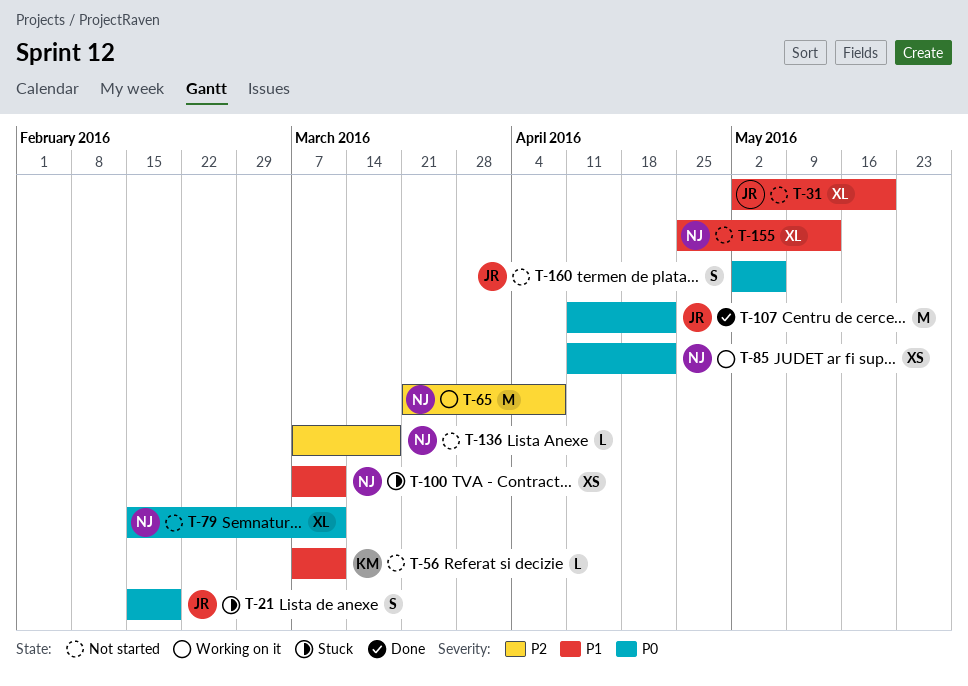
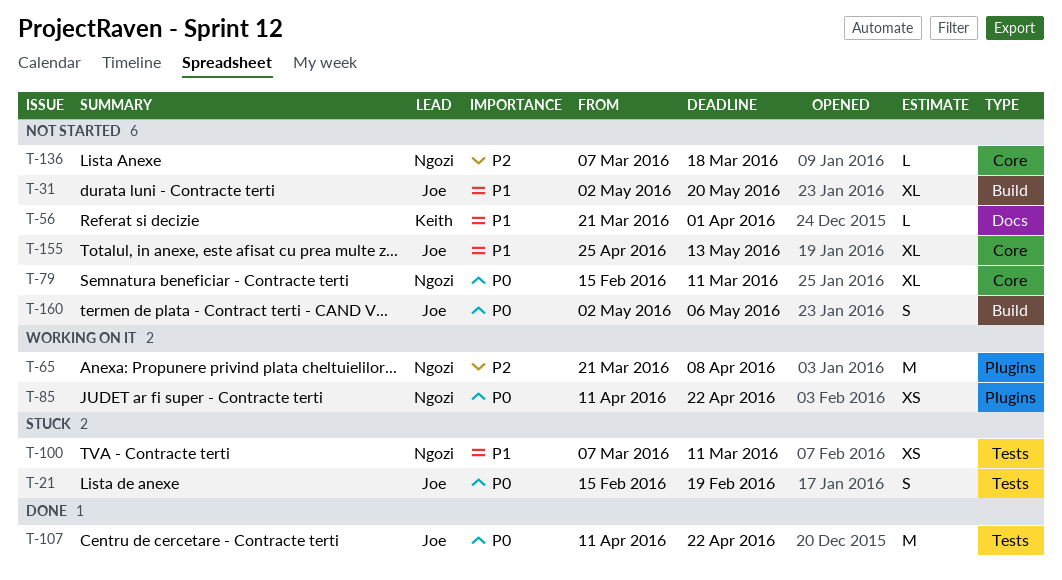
T-56, start: Mar 7 -> Mar 21
T-56, due: Mar 11 -> Apr 1
T-155, owner: Ngozi -> Joe

